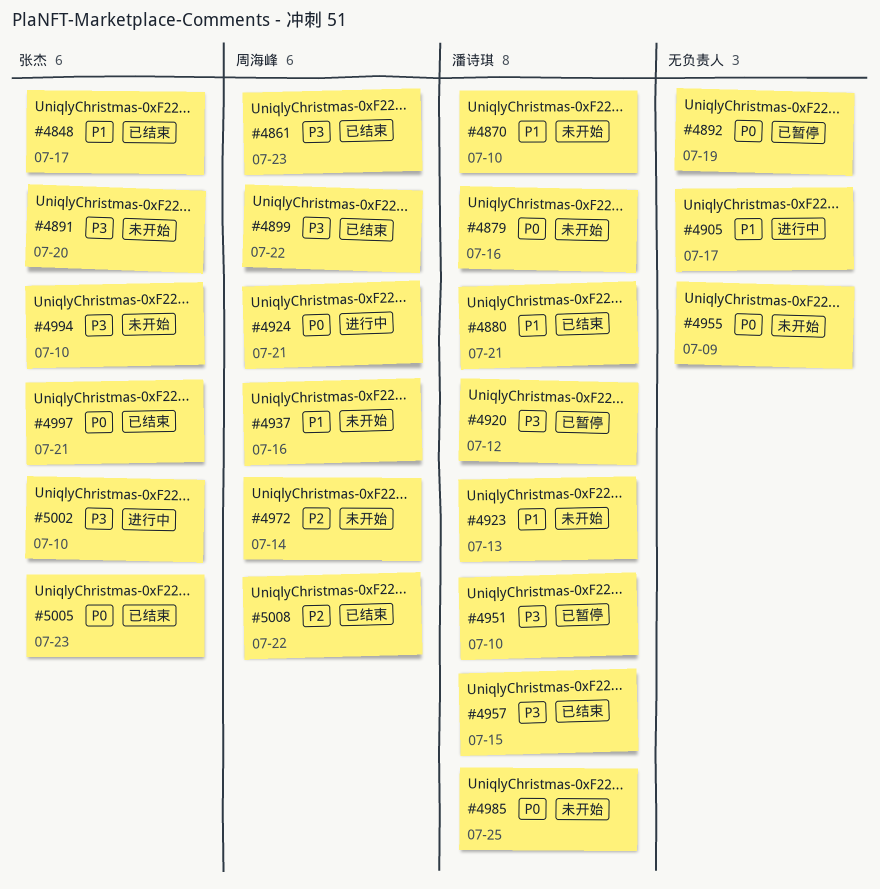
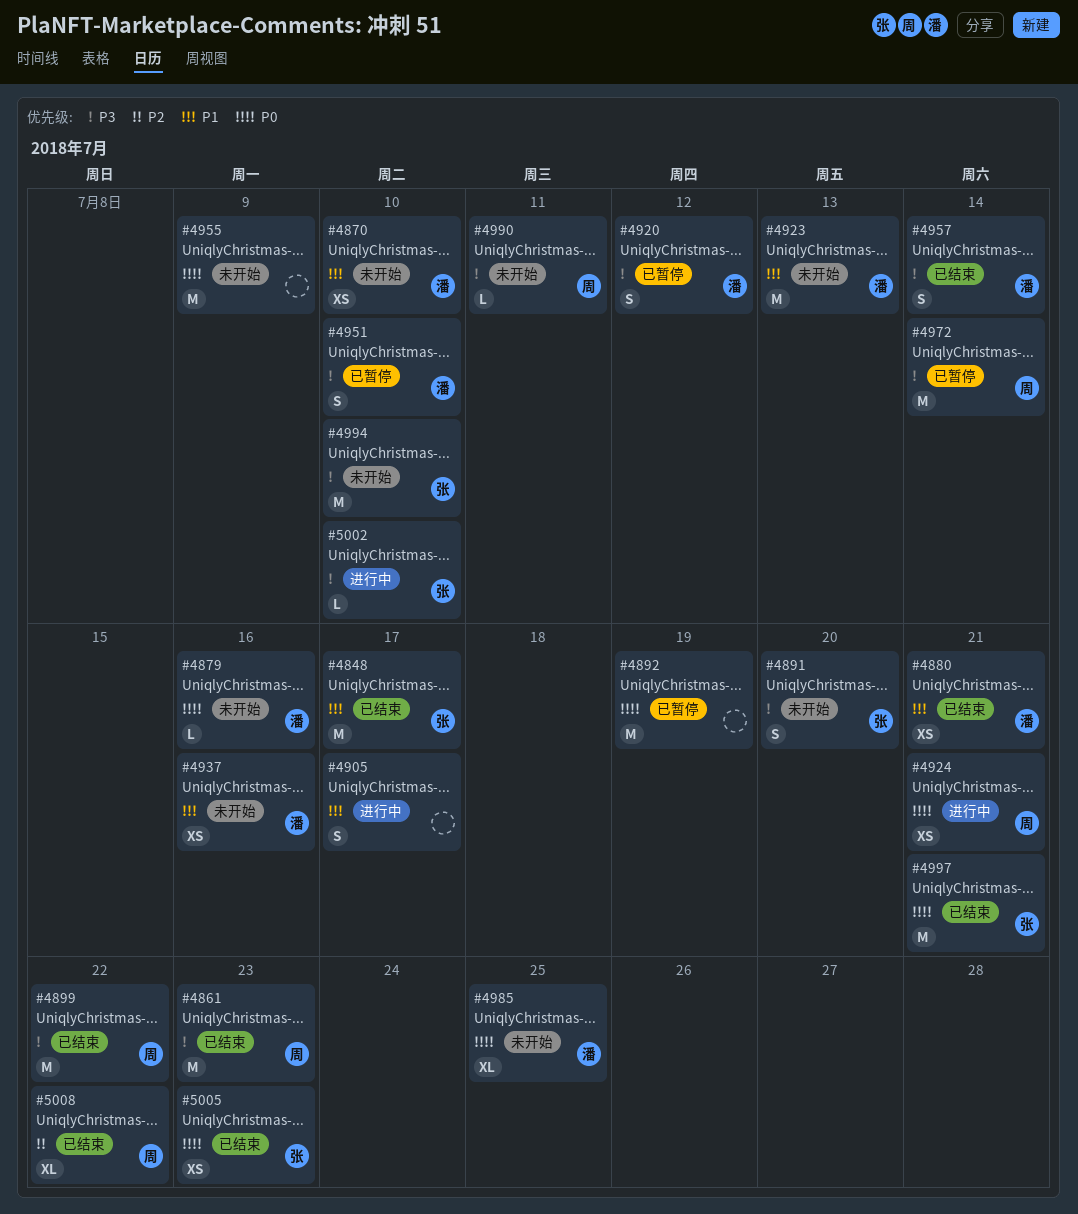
#4937, owner: 周海峰 -> 潘诗琪
#4957, due: Jul 15 -> Jul 14
#4972, status: 未开始 -> 已暂停
#4972, priority: P2 -> P3
#4990: none -> present

